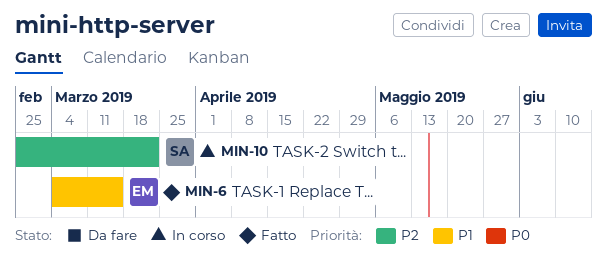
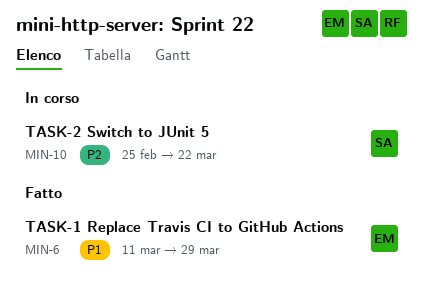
MIN-6, start: Mar 4 -> Mar 11
MIN-6, due: Mar 15 -> Mar 29

